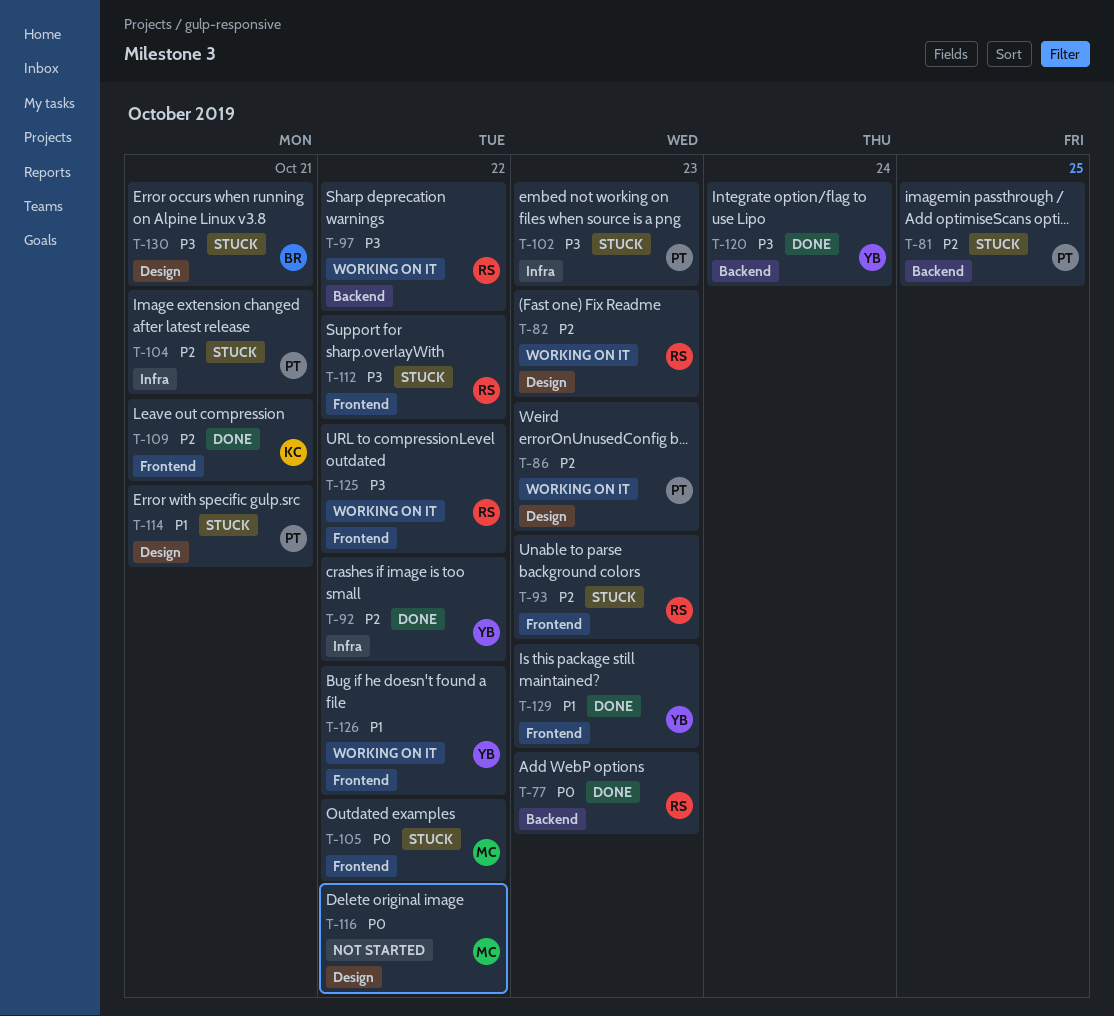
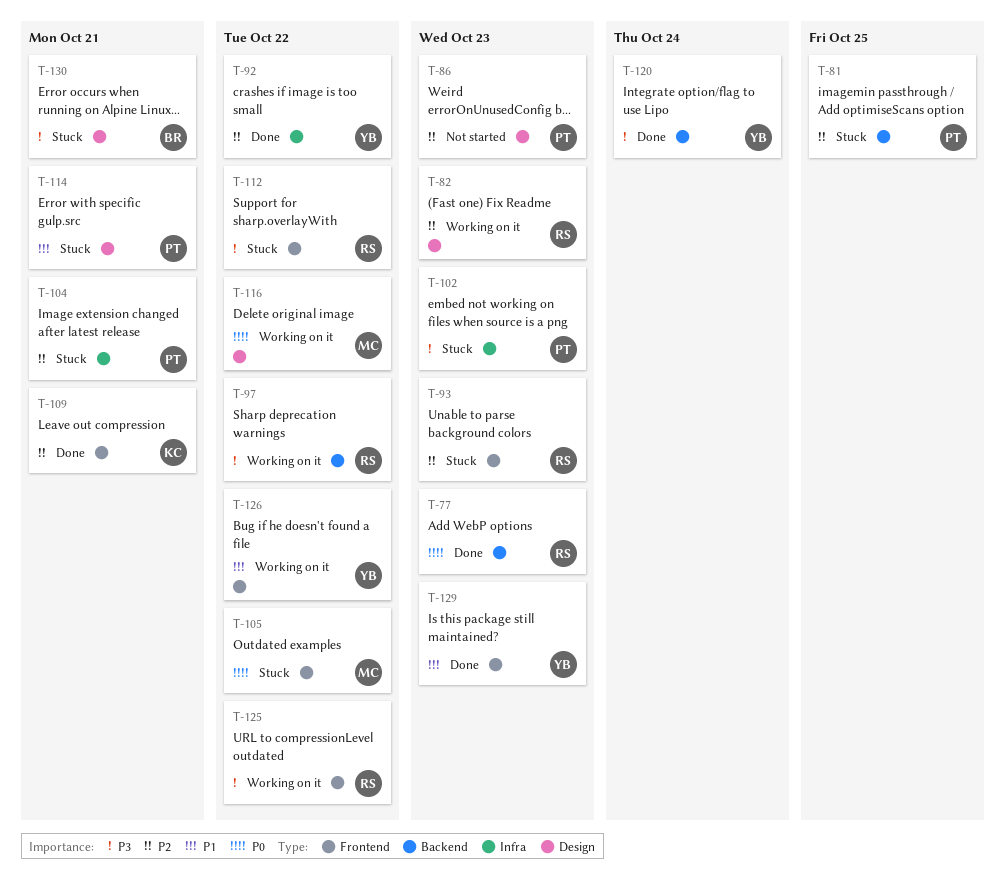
T-86, status: Working on it -> Not started
T-116, status: Not started -> Working on it

